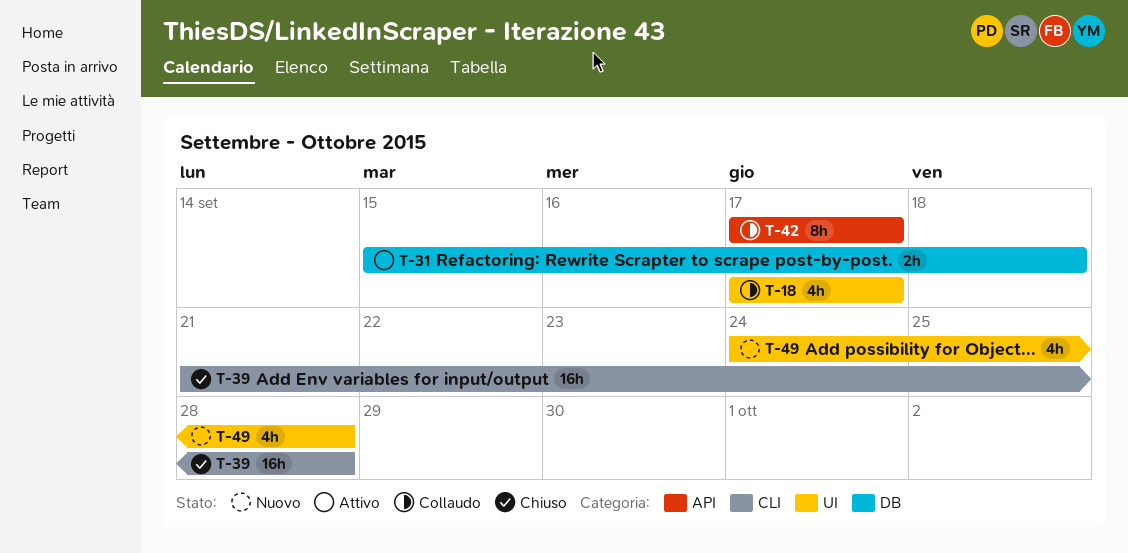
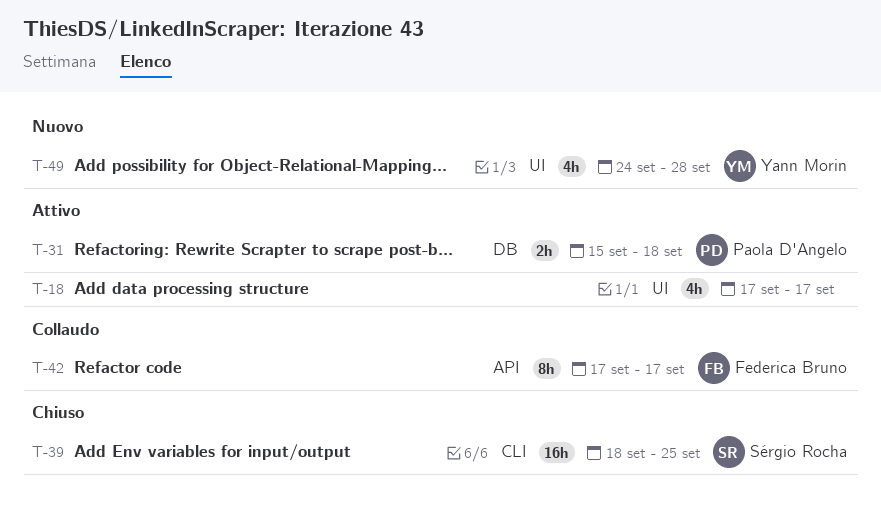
T-18, status: Collaudo -> Attivo
T-39, start: Sep 21 -> Sep 18
T-39, due: Sep 28 -> Sep 25

